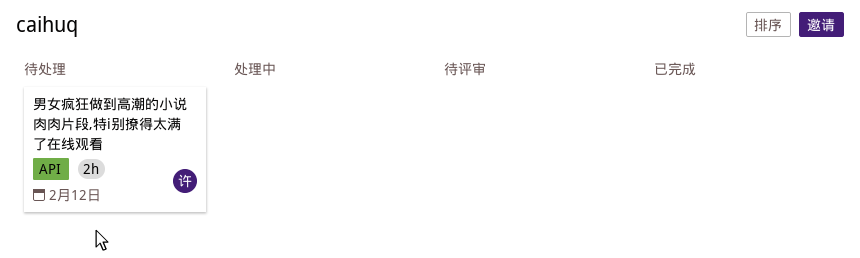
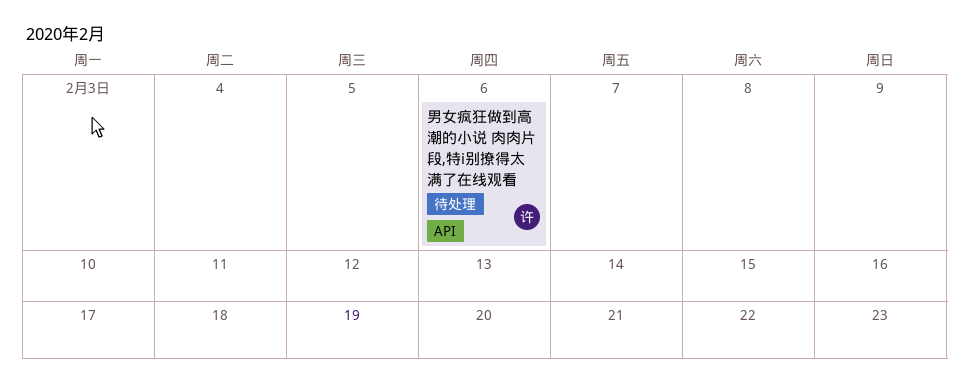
男女疯狂做到高潮的小说 肉肉片段,特i别撩得太满了在线观看, due: Feb 12 -> Feb 6

